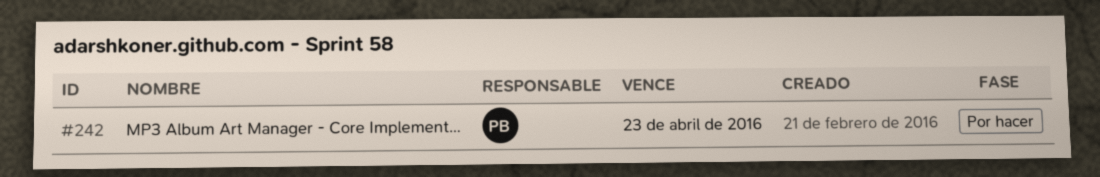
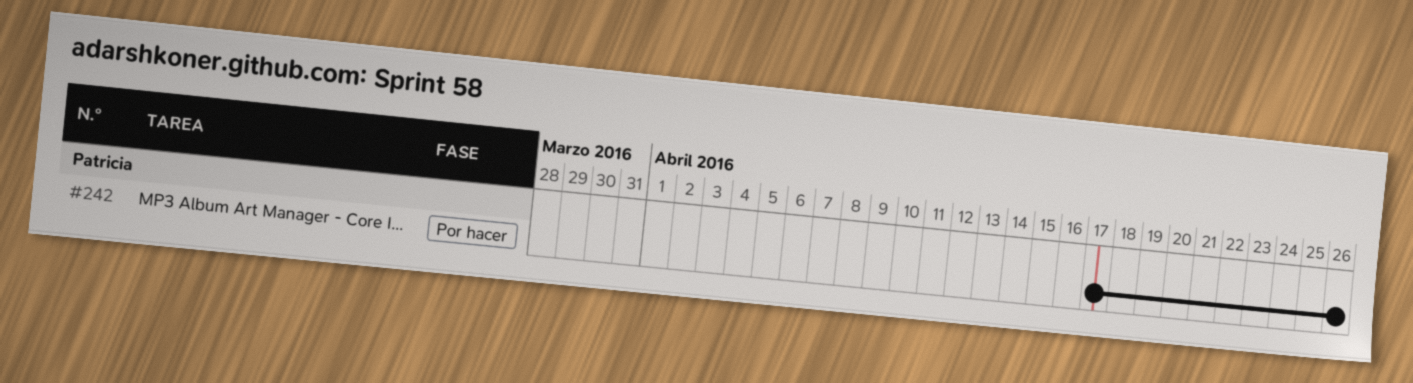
#242, due: Apr 23 -> Apr 26

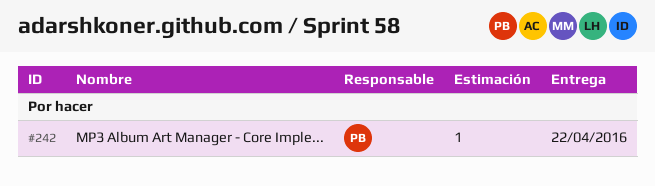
#242, due: Apr 26 -> Apr 22

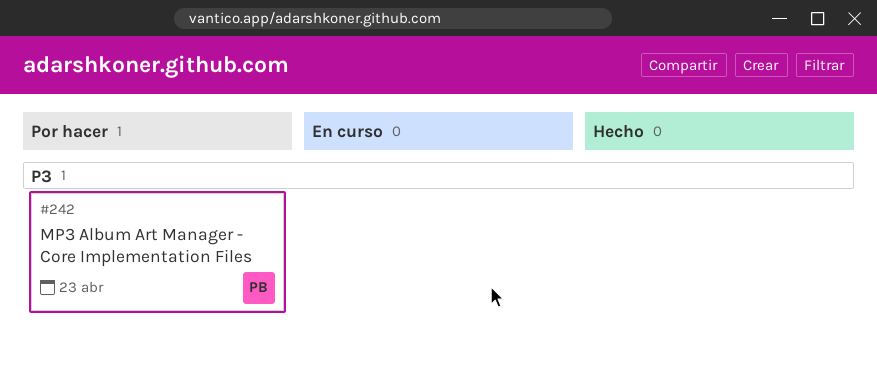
#242, due: Apr 22 -> Apr 23

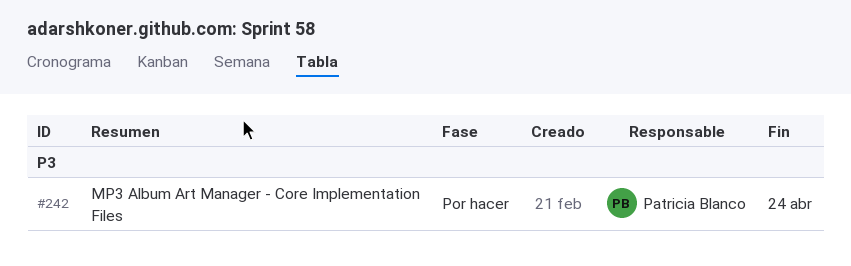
#242, due: Apr 23 -> Apr 24

